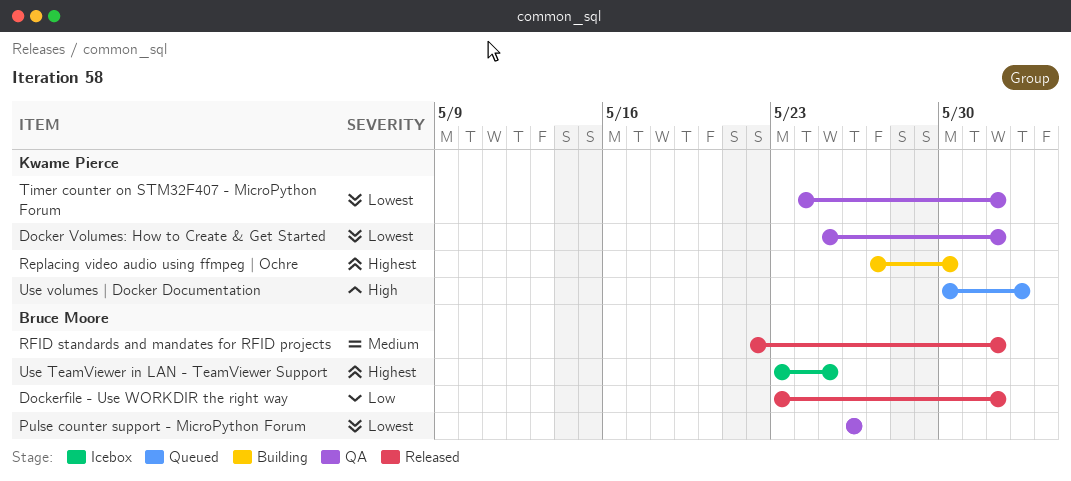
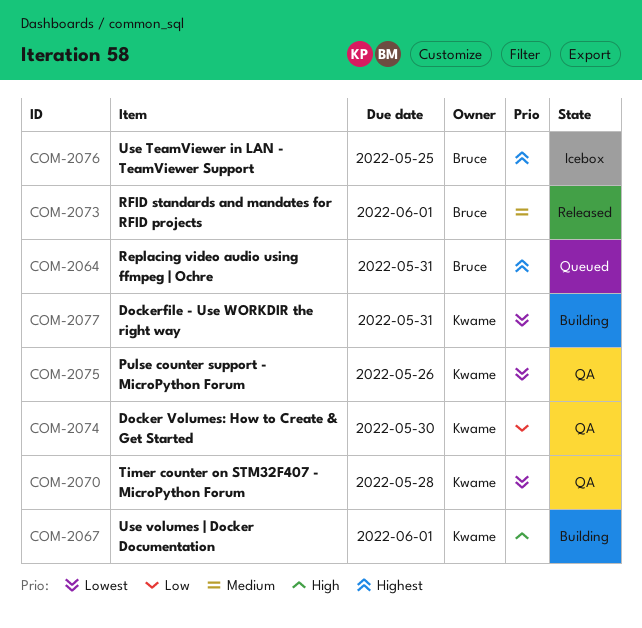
Docker Volumes: How to Create & Get Started, priority: Lowest -> Low
Docker Volumes: How to Create & Get Started, due: Jun 1 -> May 30
Dockerfile - Use WORKDIR the right way, status: Released -> Building
Dockerfile - Use WORKDIR the right way, owner: Bruce Moore -> Kwame Pierce
Dockerfile - Use WORKDIR the right way, priority: Low -> Lowest
Dockerfile - Use WORKDIR the right way, due: Jun 1 -> May 31
Pulse counter support - MicroPython Forum, owner: Bruce Moore -> Kwame Pierce
Replacing video audio using ffmpeg | Ochre, status: Building -> Queued
Replacing video audio using ffmpeg | Ochre, owner: Kwame Pierce -> Bruce Moore
Replacing video audio using ffmpeg | Ochre, due: May 30 -> May 31
Timer counter on STM32F407 - MicroPython Forum, due: Jun 1 -> May 28
Use volumes | Docker Documentation, status: Queued -> Building
Use volumes | Docker Documentation, due: Jun 2 -> Jun 1

